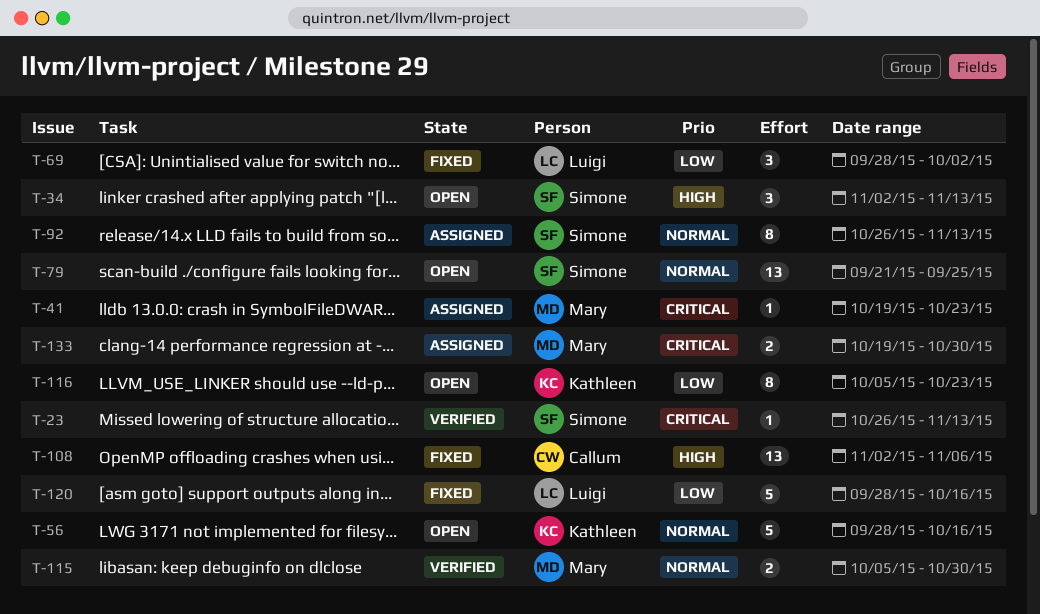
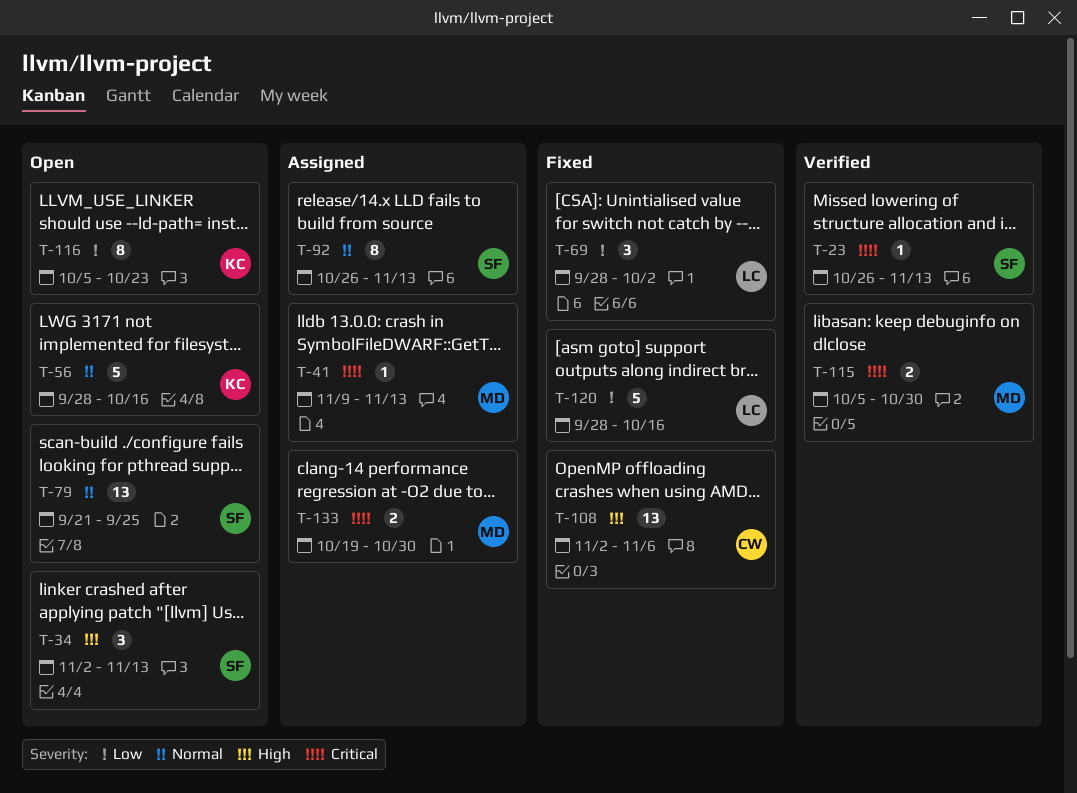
T-41, start: Oct 19 -> Nov 9
T-41, due: Oct 23 -> Nov 13
T-115, priority: Normal -> Critical

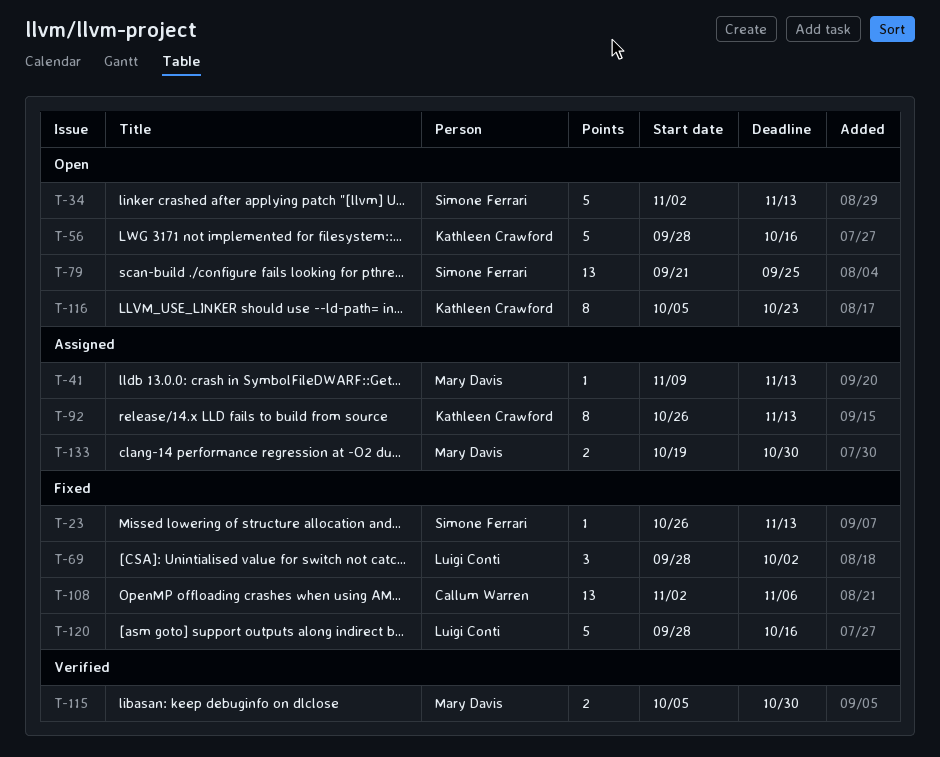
T-23, status: Verified -> Fixed
T-34, estimate: 3 -> 5
T-92, owner: Simone Ferrari -> Kathleen Crawford

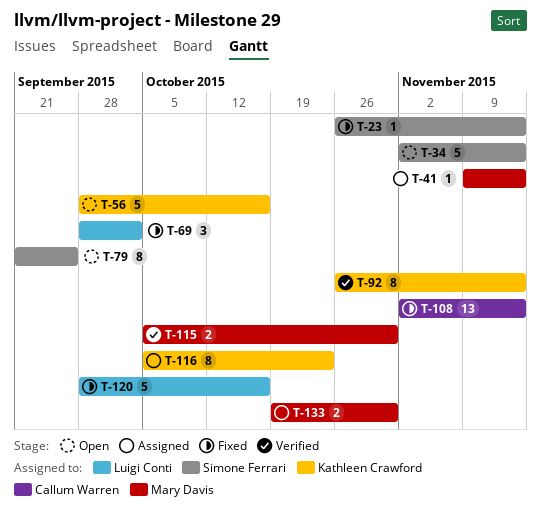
T-79, estimate: 13 -> 8
T-92, status: Assigned -> Verified
T-108, due: Nov 6 -> Nov 13
T-116, status: Open -> Assigned

